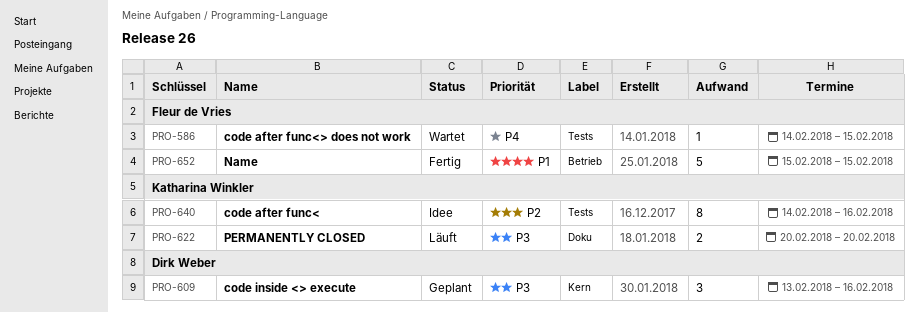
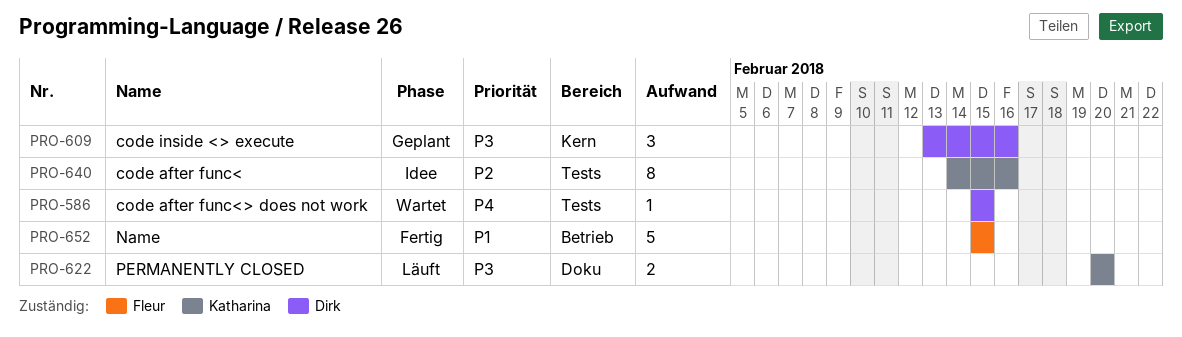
PRO-586, owner: Fleur de Vries -> Dirk Weber
PRO-586, start: Feb 14 -> Feb 15

